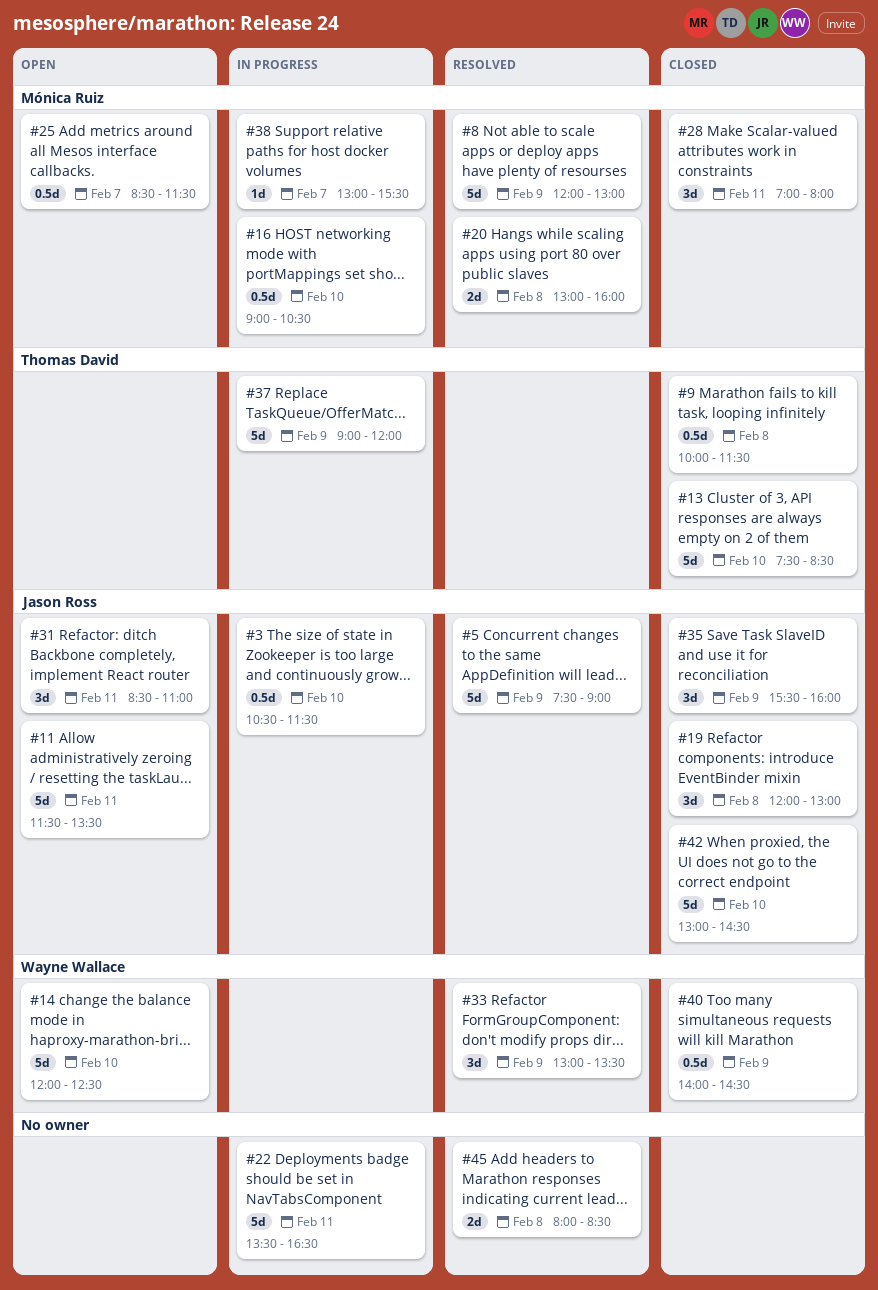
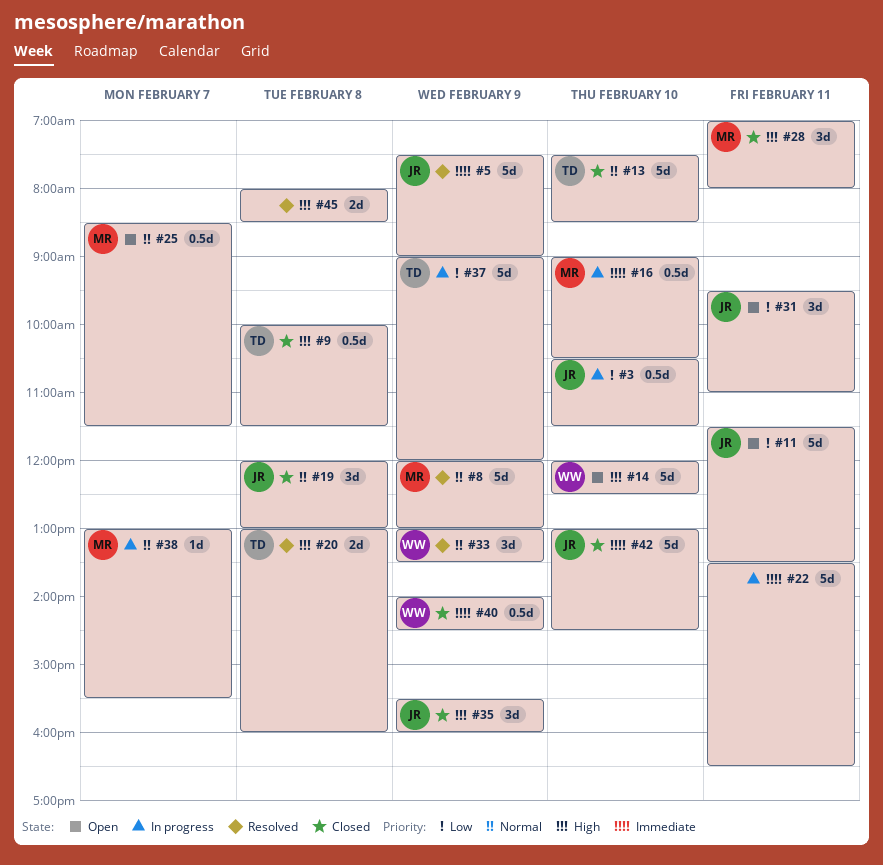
#20, owner: Mónica Ruiz -> Thomas David
#31, begins: 08:30 -> 09:30

